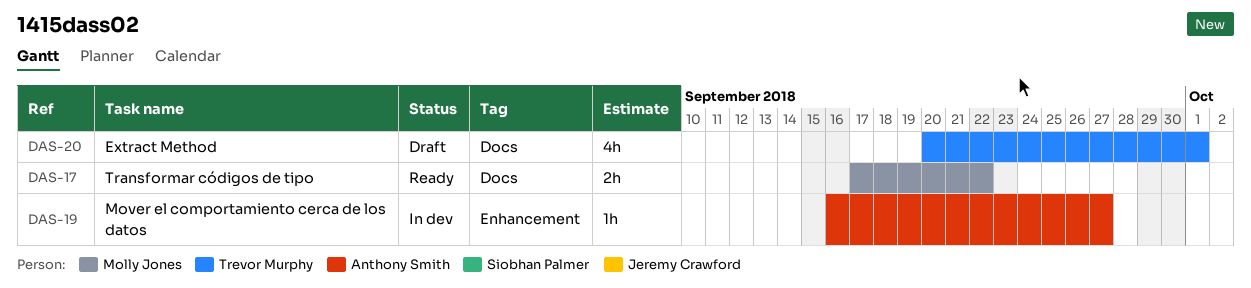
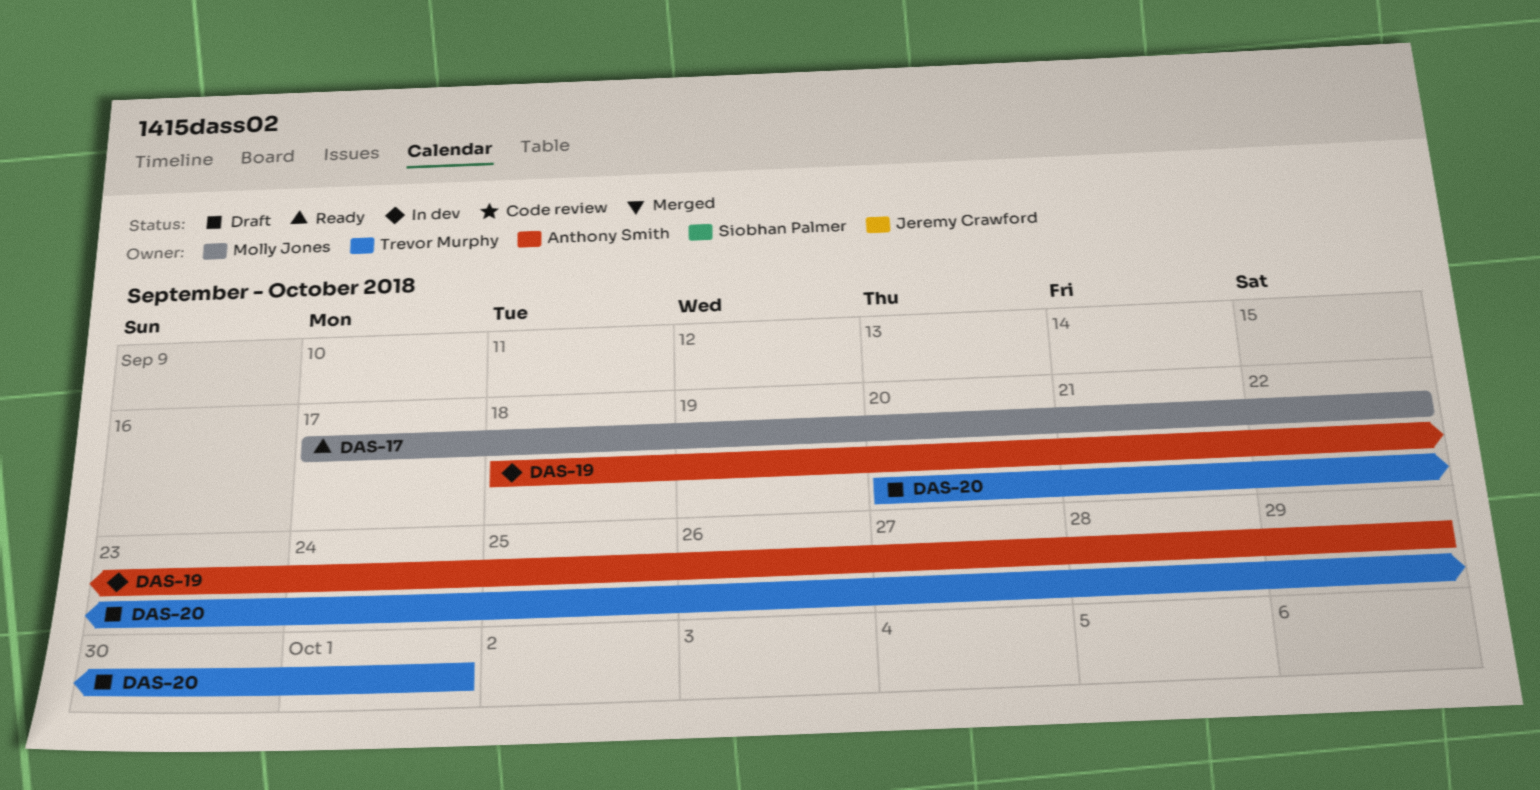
DAS-19, start: Sep 16 -> Sep 18
DAS-19, due: Sep 27 -> Sep 29

